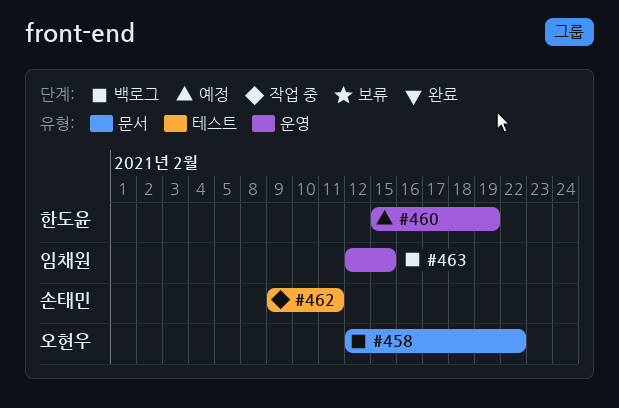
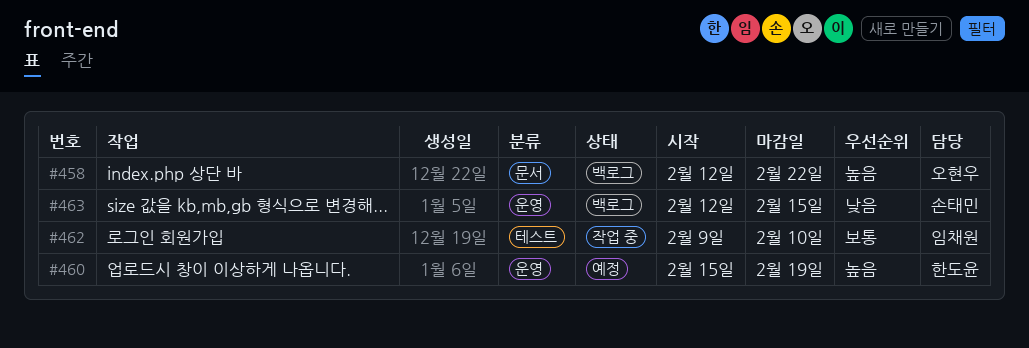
#462, owner: 손태민 -> 임채원
#462, due: Feb 11 -> Feb 10
#463, owner: 임채원 -> 손태민

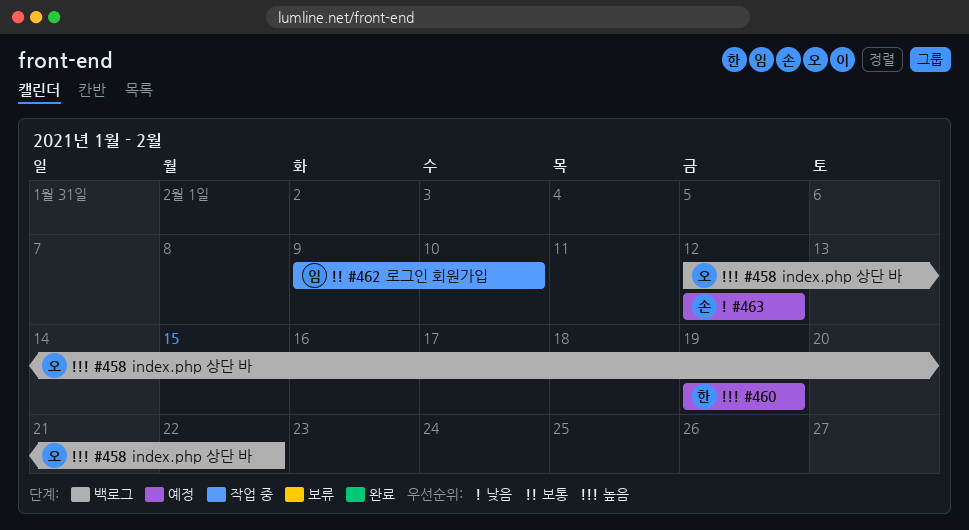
#460, start: Feb 15 -> Feb 19
#463, status: 백로그 -> 예정
#463, due: Feb 15 -> Feb 12

